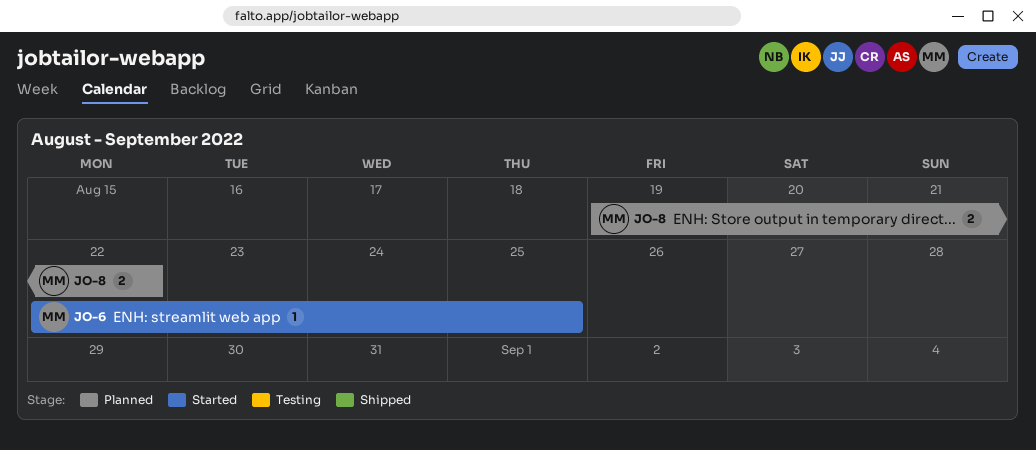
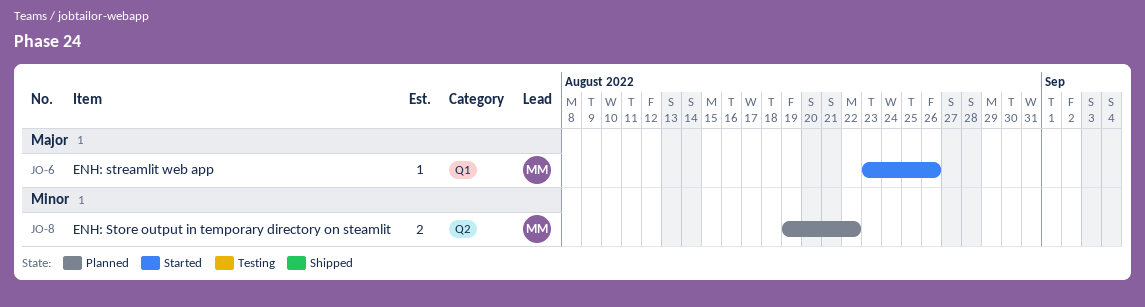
JO-6, start: Aug 22 -> Aug 23
JO-6, due: Aug 25 -> Aug 26

